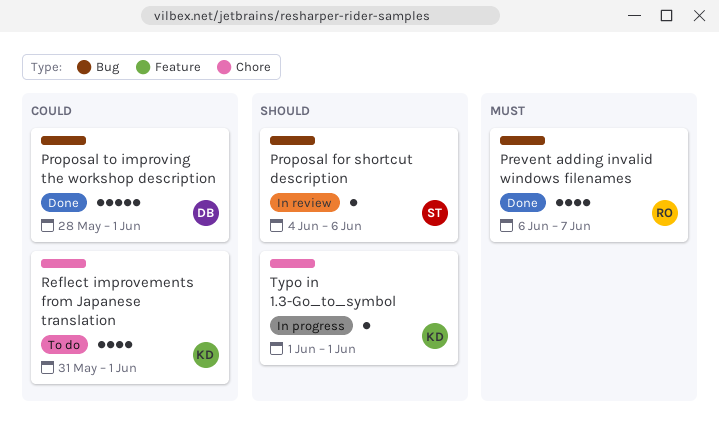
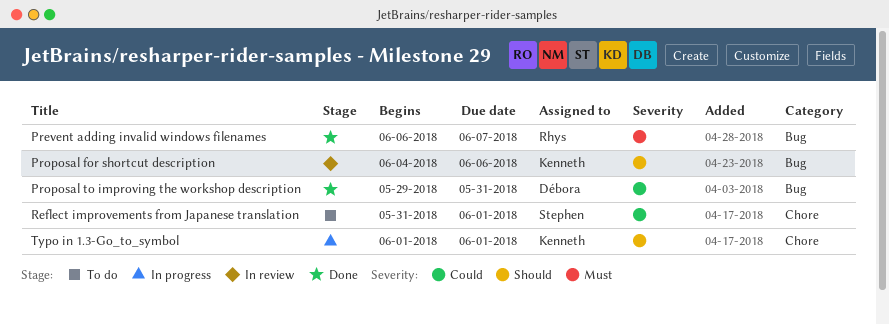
Proposal for shortcut description, owner: Stephen -> Kenneth
Proposal to improving the workshop description, start: May 28 -> May 29
Proposal to improving the workshop description, due: Jun 1 -> May 31
Reflect improvements from Japanese translation, owner: Kenneth -> Stephen

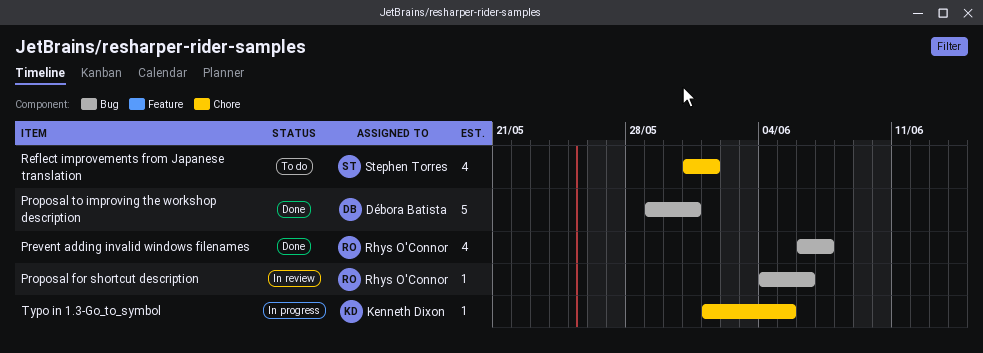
Proposal for shortcut description, owner: Kenneth Dixon -> Rhys O'Connor
Typo in 1.3-Go_to_symbol, due: Jun 1 -> Jun 5

